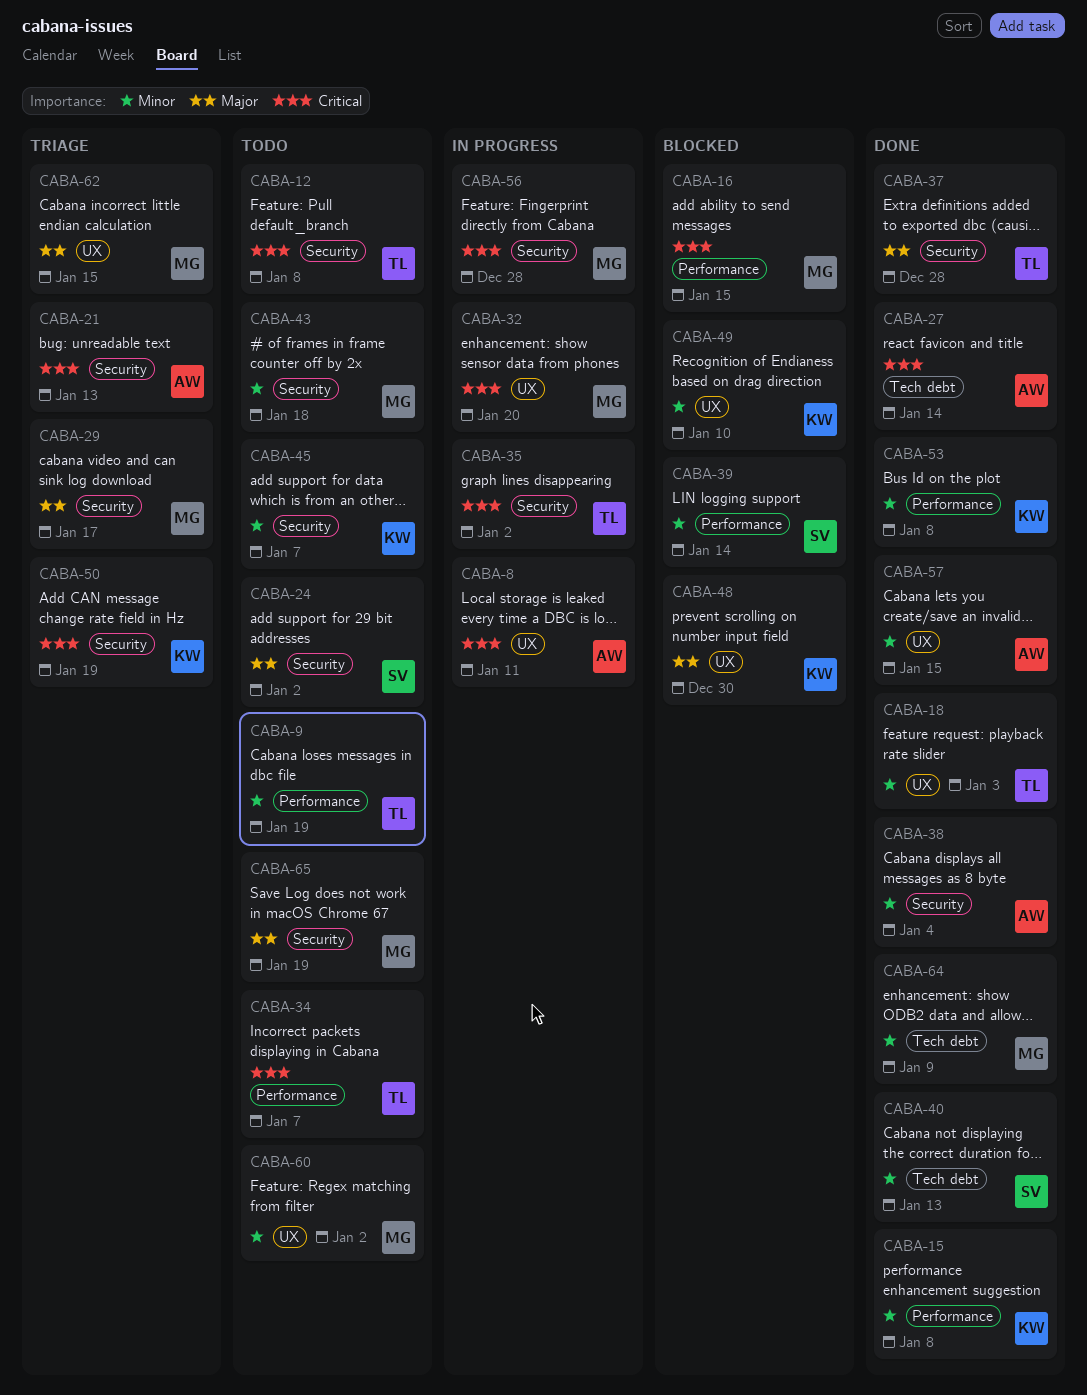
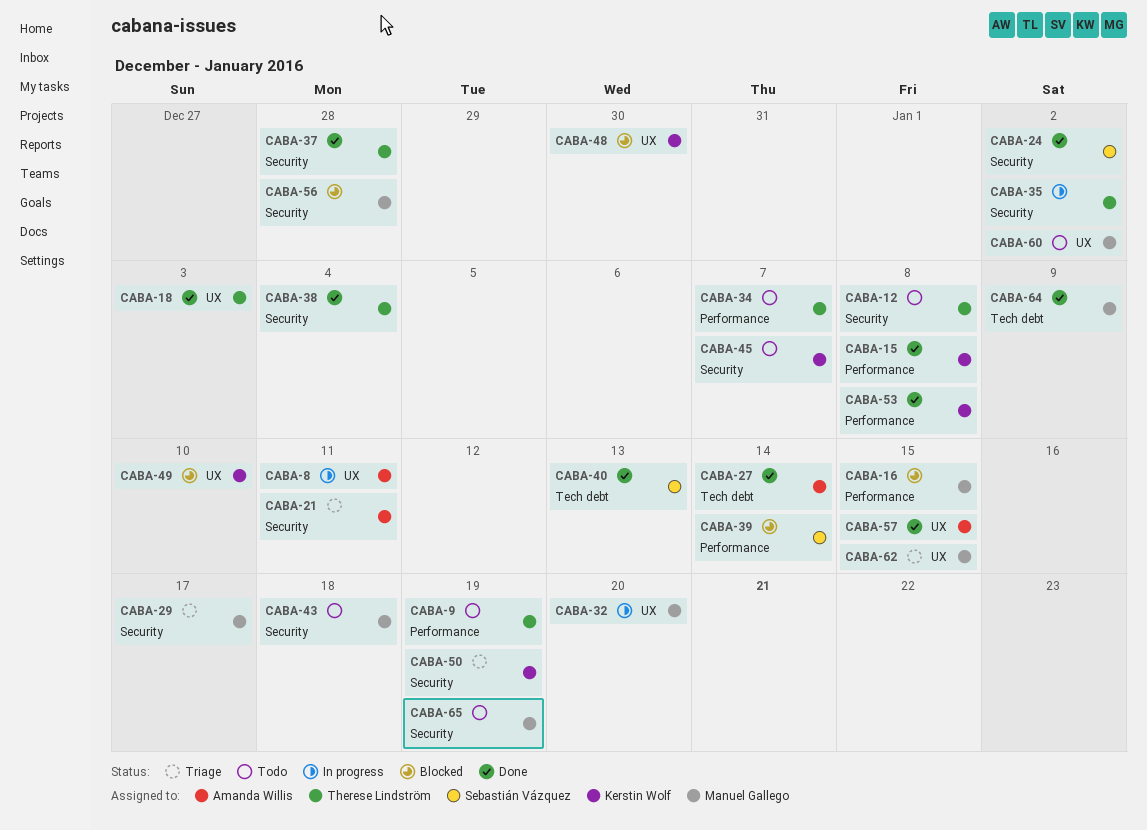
CABA-21, due: Jan 13 -> Jan 11
CABA-24, status: Todo -> Done
CABA-38, owner: Amanda Willis -> Therese Lindström
CABA-56, status: In progress -> Blocked

